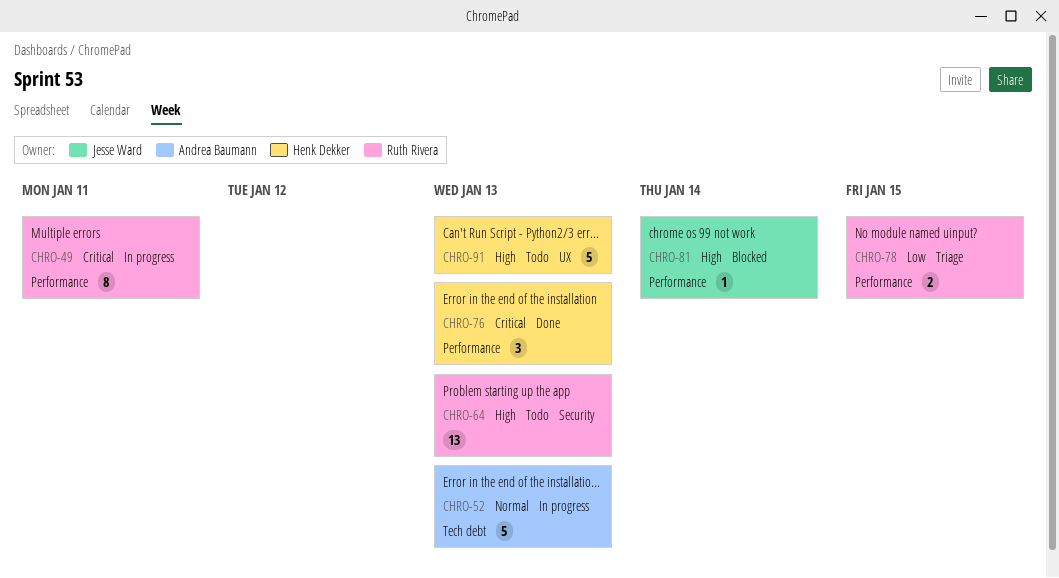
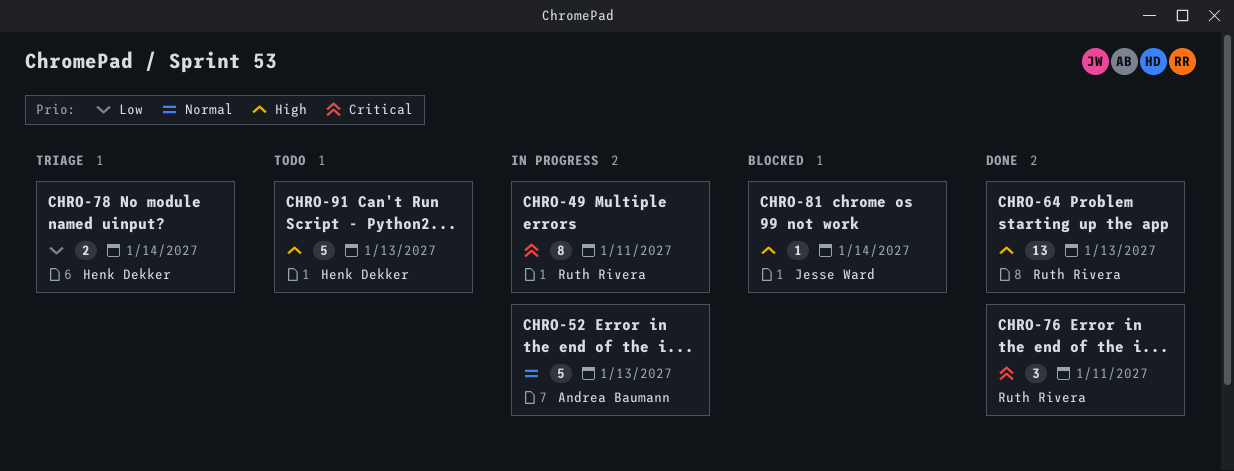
CHRO-64, status: Todo -> Done
CHRO-76, owner: Henk Dekker -> Ruth Rivera
CHRO-76, due: Jan 13 -> Jan 11
CHRO-78, owner: Ruth Rivera -> Henk Dekker
CHRO-78, due: Jan 15 -> Jan 14

